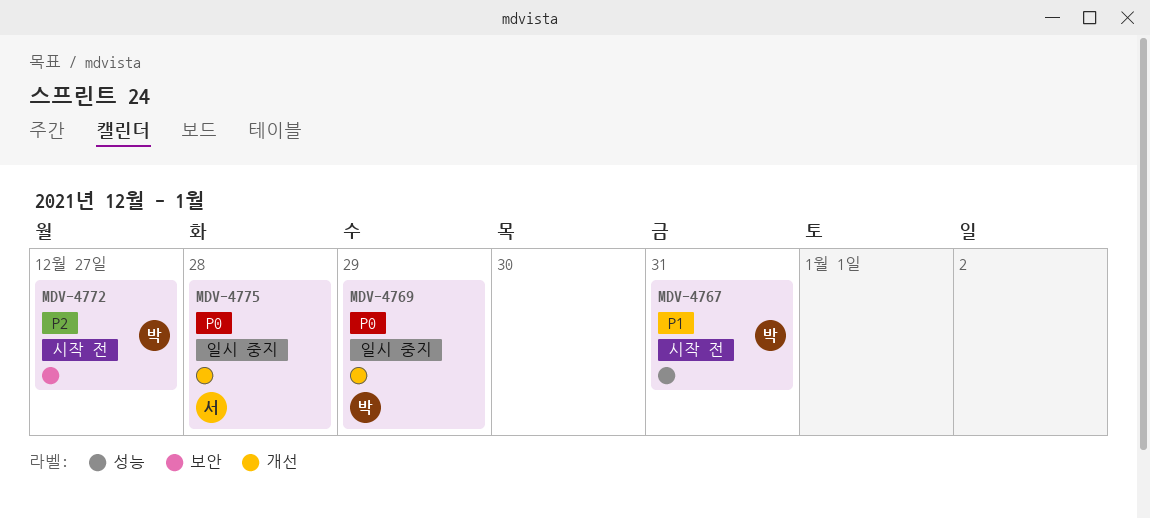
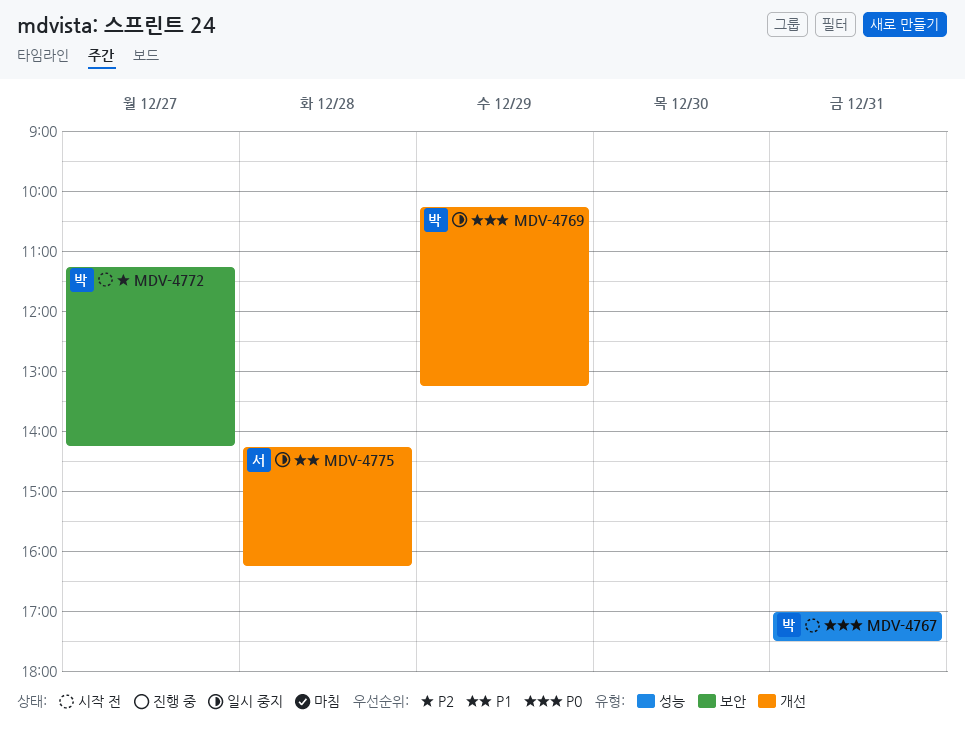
MDV-4767, priority: P1 -> P0
MDV-4775, priority: P0 -> P1

